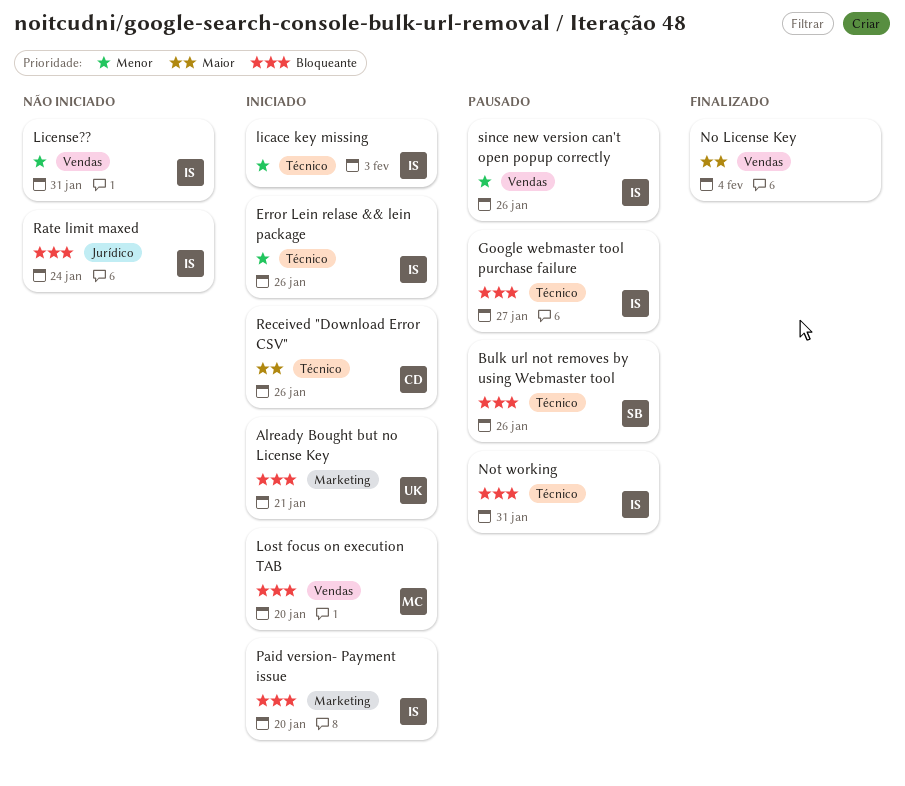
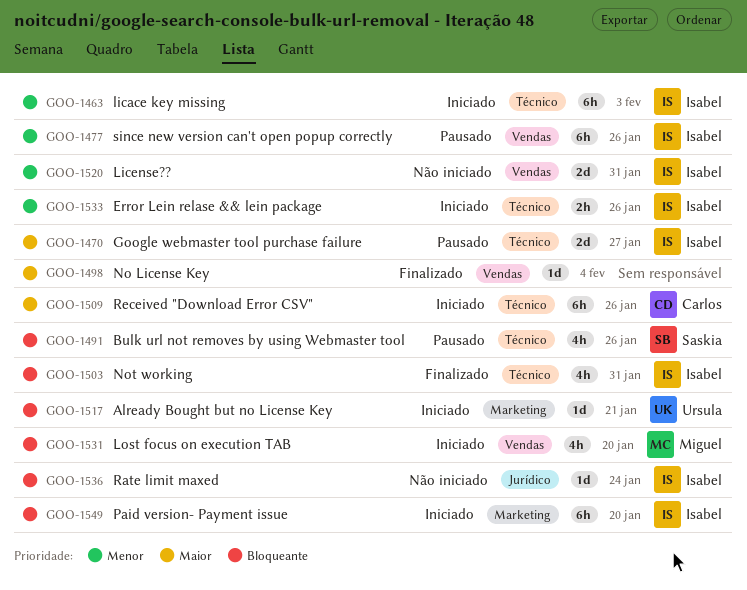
Google webmaster tool purchase failure, priority: Bloqueante -> Maior
Not working, status: Pausado -> Finalizado

